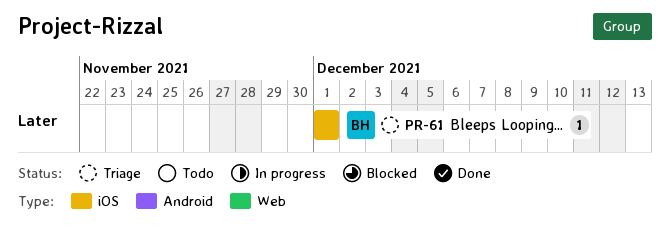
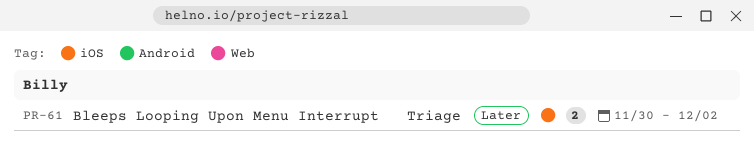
PR-61, estimate: 1 -> 2
PR-61, start: Dec 1 -> Nov 30
PR-61, due: Dec 1 -> Dec 2

